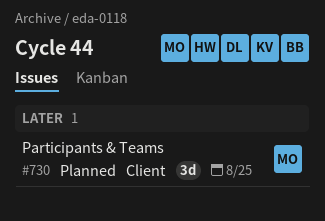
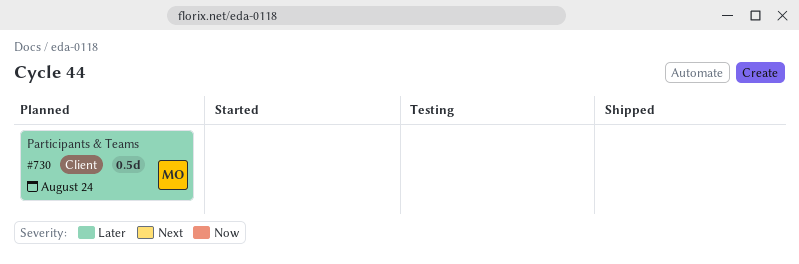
#730, estimate: 3d -> 0.5d
#730, due: Aug 25 -> Aug 24

